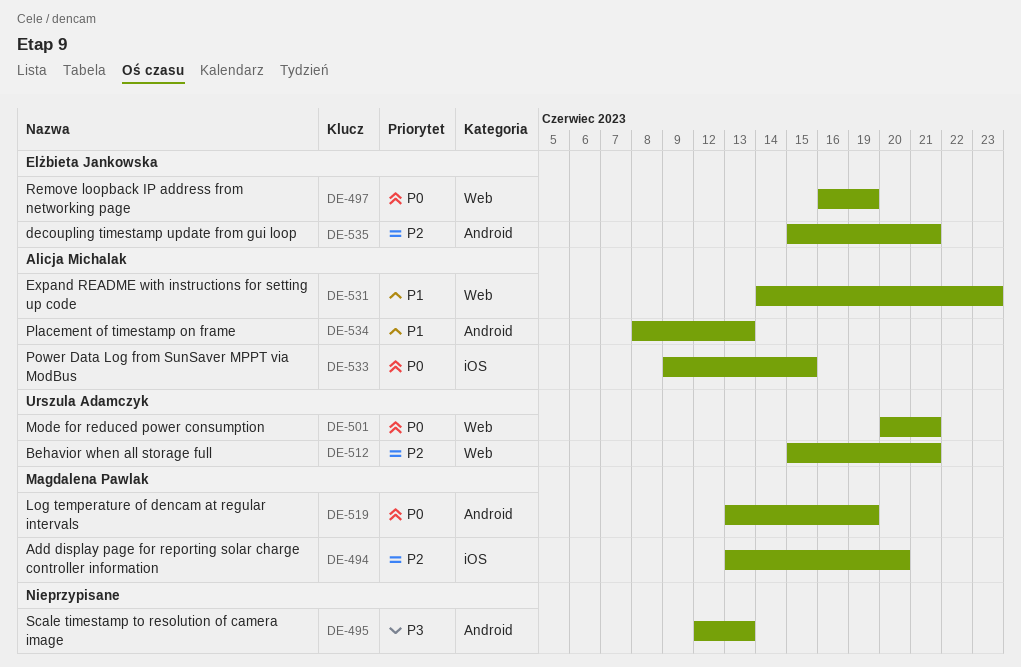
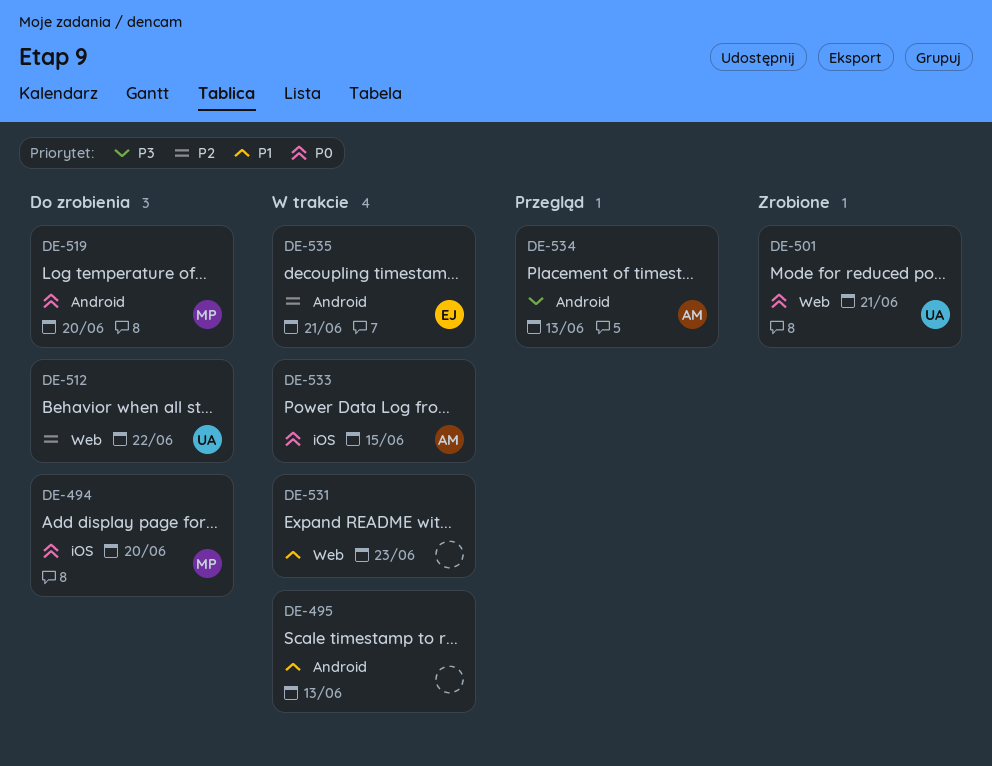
DE-494, priority: P2 -> P0
DE-495, priority: P3 -> P1
DE-497: present -> none
DE-512, due: Jun 21 -> Jun 22
DE-519, due: Jun 19 -> Jun 20
DE-531, owner: Alicja Michalak -> none
DE-534, priority: P1 -> P3

